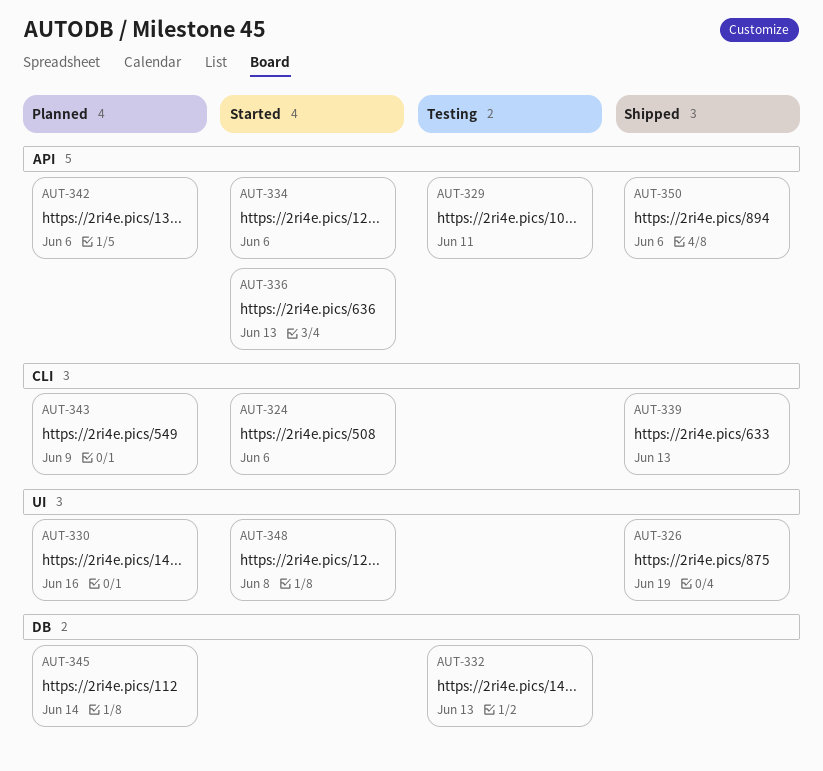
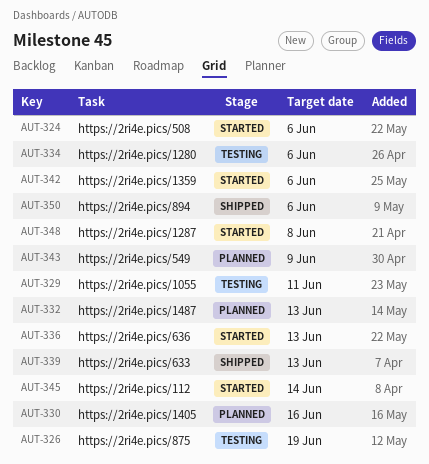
AUT-326, status: Shipped -> Testing
AUT-332, status: Testing -> Planned
AUT-334, status: Started -> Testing
AUT-342, status: Planned -> Started
AUT-345, status: Planned -> Started

